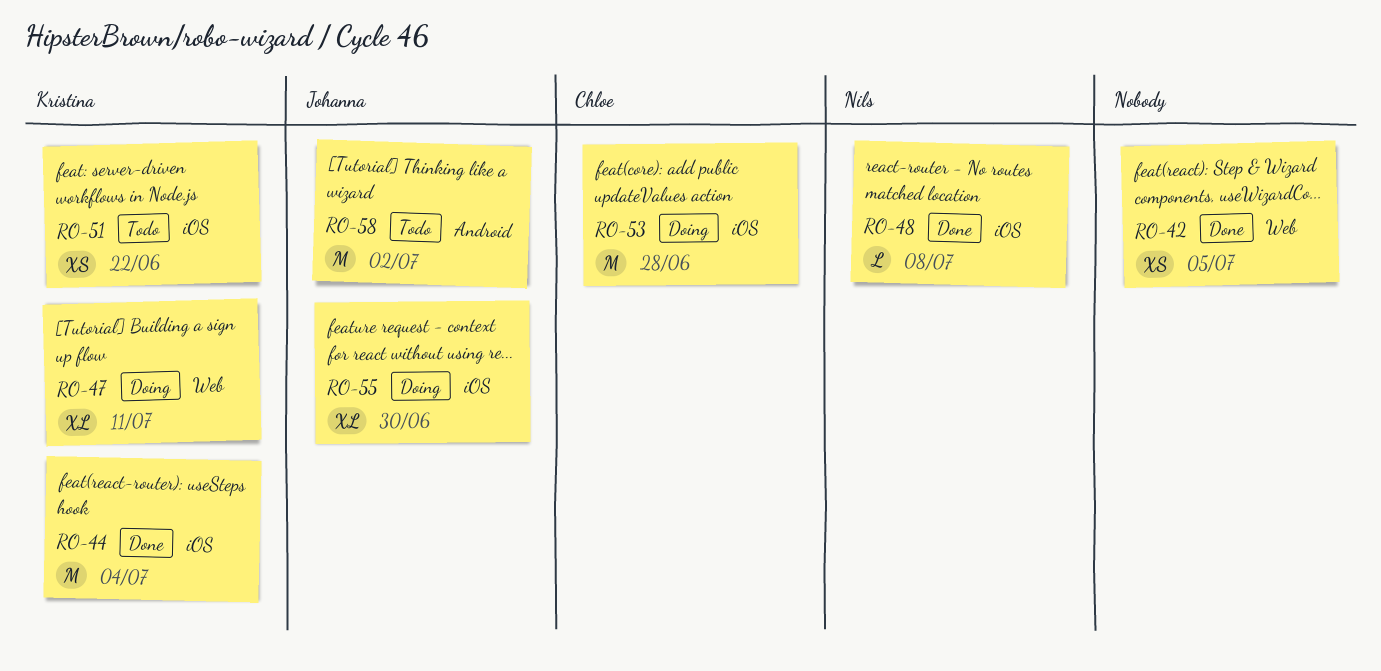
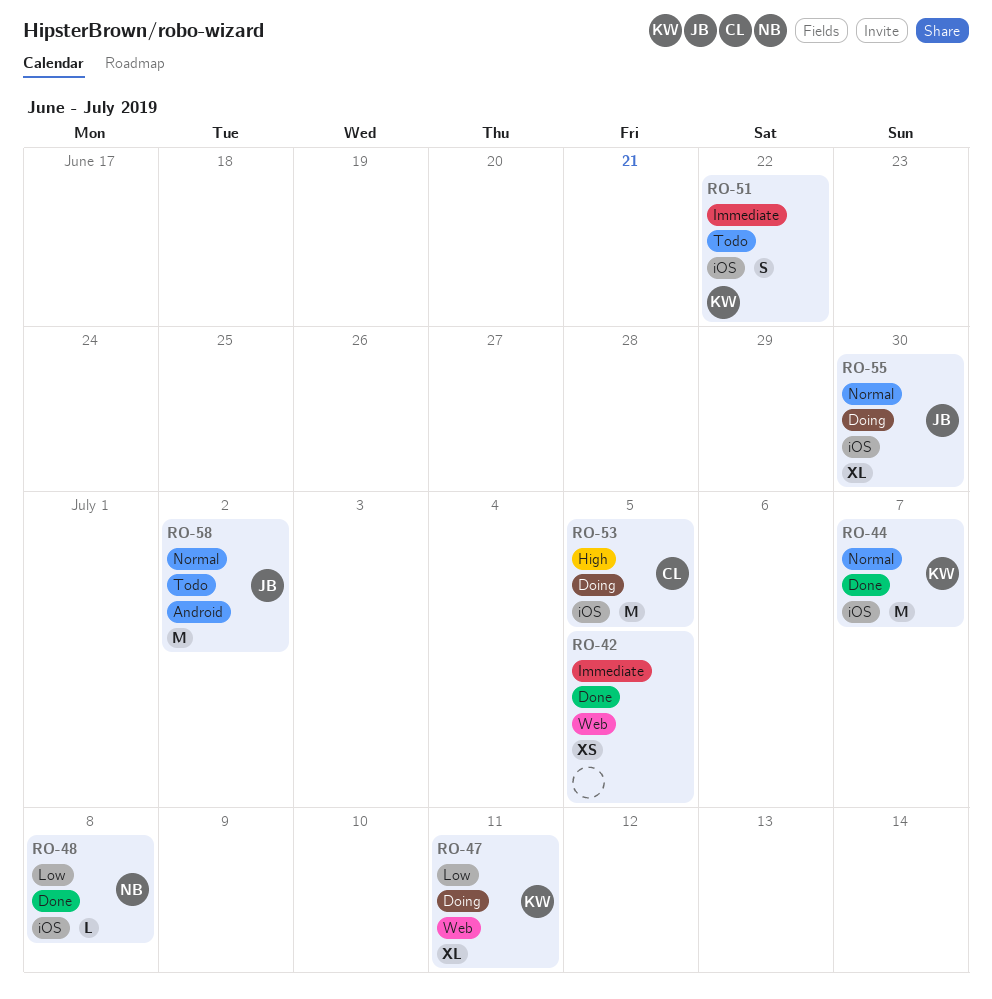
RO-44, due: Jul 4 -> Jul 7
RO-51, estimate: XS -> S
RO-53, due: Jun 28 -> Jul 5

